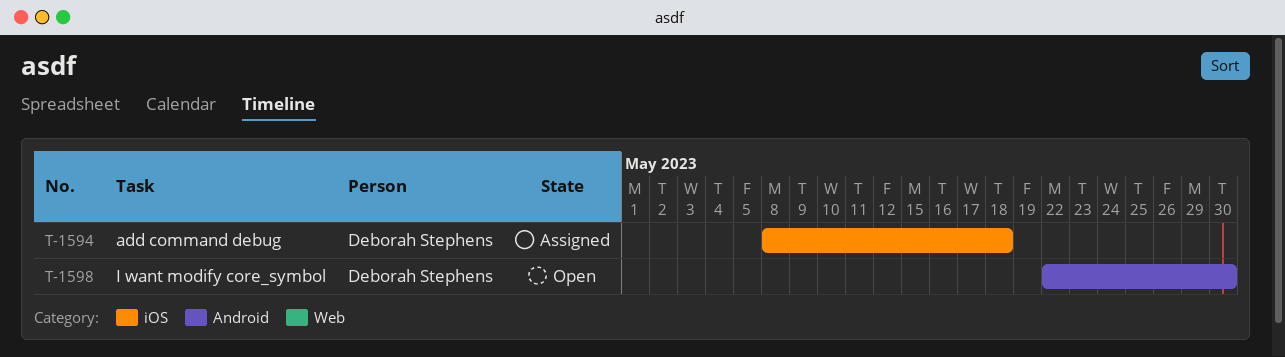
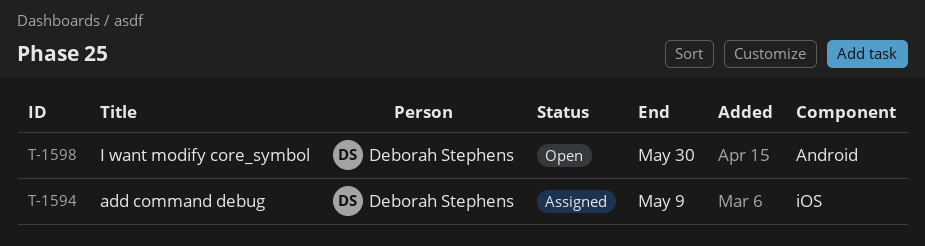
T-1594, due: May 18 -> May 9

